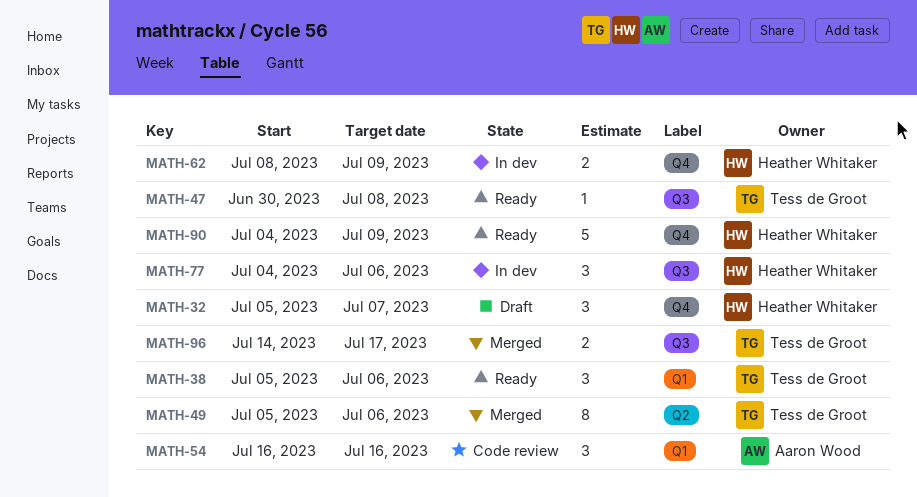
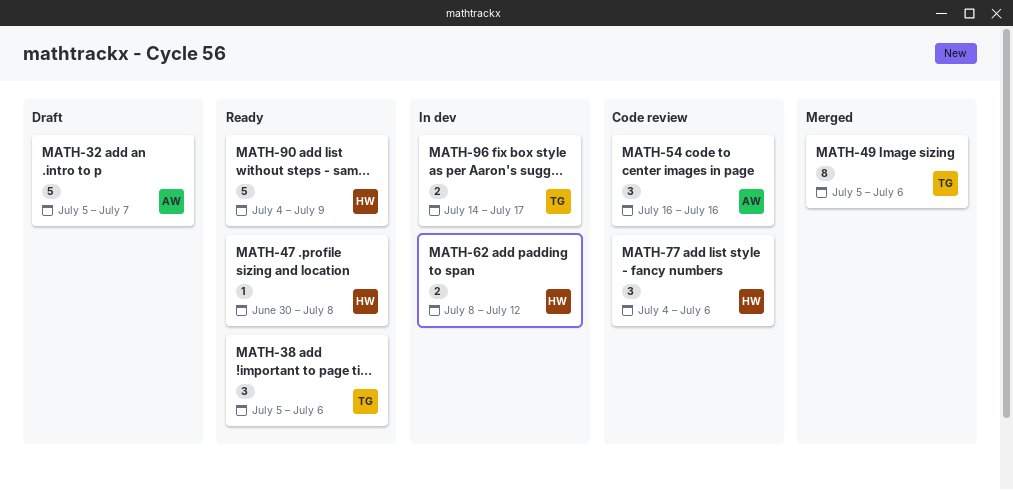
MATH-32, owner: Heather Whitaker -> Aaron Wood
MATH-32, estimate: 3 -> 5
MATH-47, owner: Tess de Groot -> Heather Whitaker
MATH-62, due: Jul 9 -> Jul 12
MATH-77, status: In dev -> Code review
MATH-96, status: Merged -> In dev

